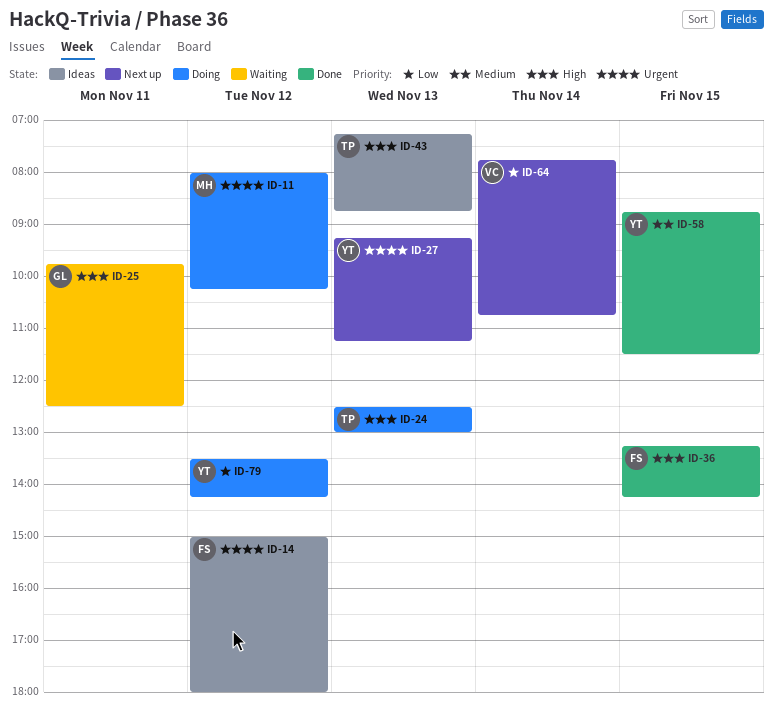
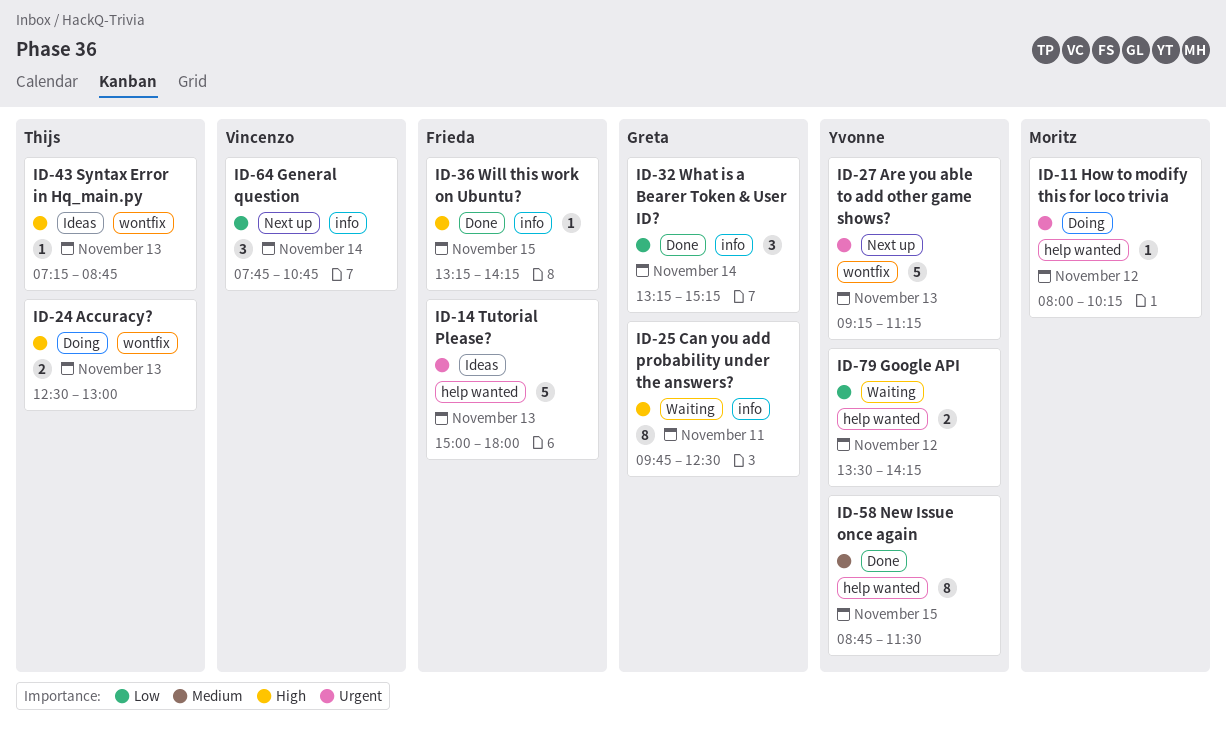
ID-14, day: Nov 12 -> Nov 13
ID-32: none -> present
ID-79, status: Doing -> Waiting

